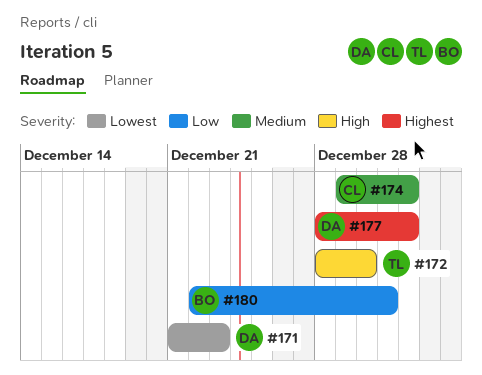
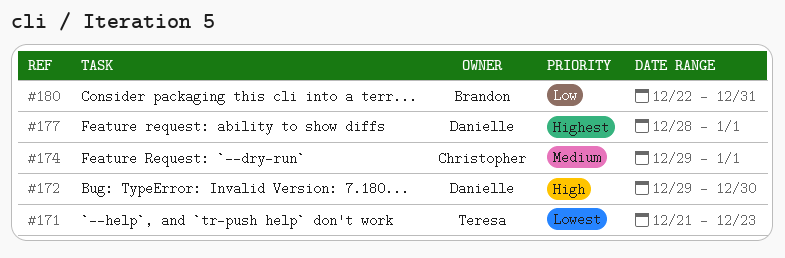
#171, owner: Danielle -> Teresa
#172, owner: Teresa -> Danielle
#172, start: Dec 28 -> Dec 29

